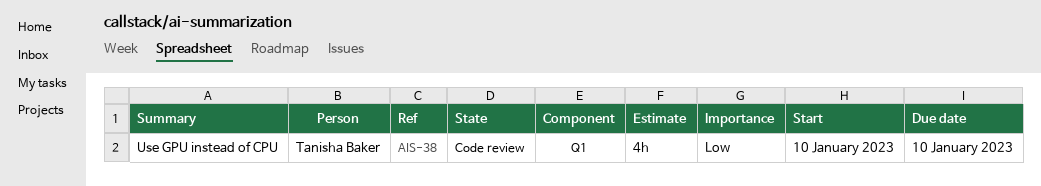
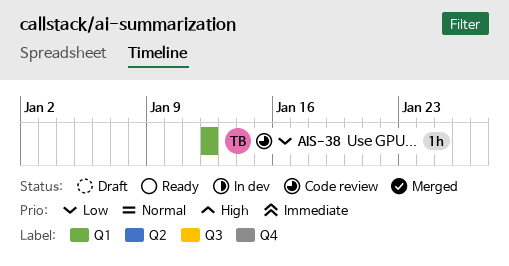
AIS-38, estimate: 4h -> 1h
AIS-38, start: Jan 10 -> Jan 12
AIS-38, due: Jan 10 -> Jan 12

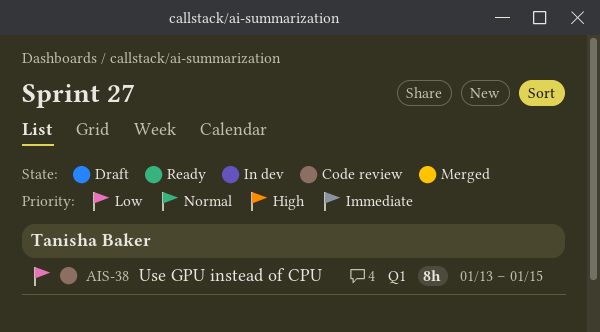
AIS-38, estimate: 1h -> 8h
AIS-38, start: Jan 12 -> Jan 13
AIS-38, due: Jan 12 -> Jan 15

